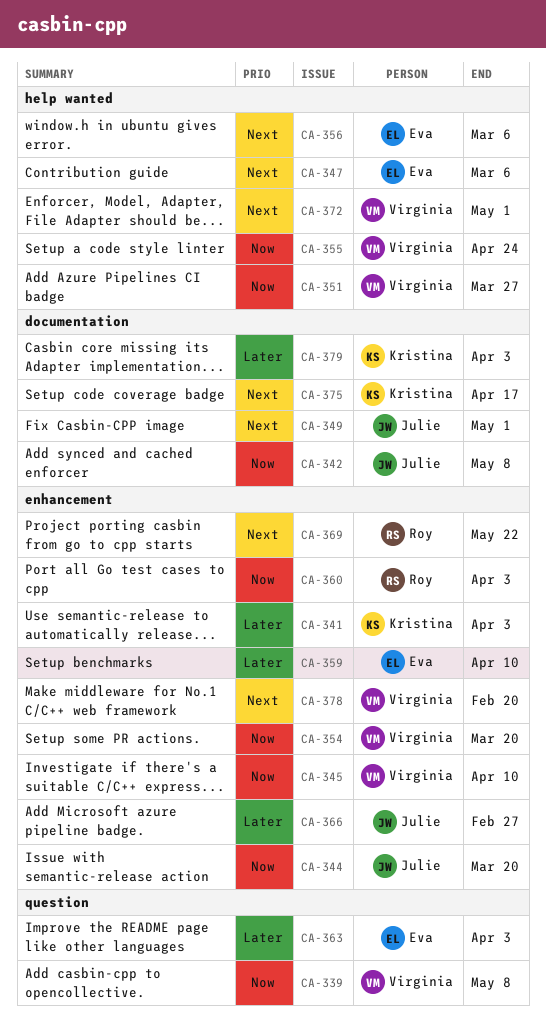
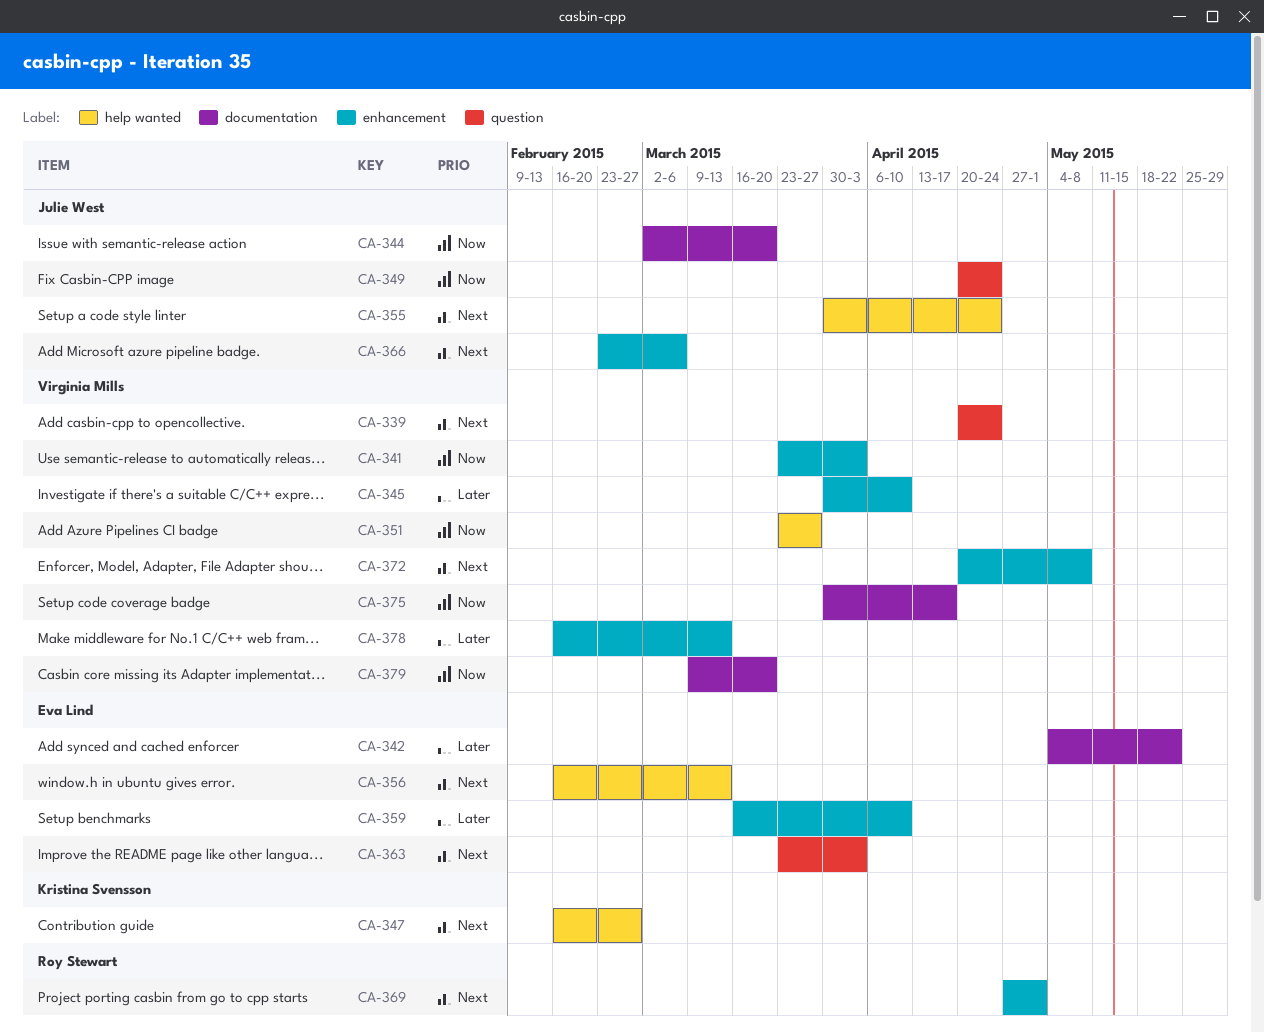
CA-339, priority: Now -> Next
CA-339, due: May 8 -> Apr 24
CA-341, owner: Kristina Svensson -> Virginia Mills
CA-341, priority: Later -> Now
CA-342, owner: Julie West -> Eva Lind
CA-342, priority: Now -> Later
CA-342, due: May 8 -> May 22
CA-344, label: enhancement -> documentation
CA-345, priority: Now -> Later
CA-347, owner: Eva Lind -> Kristina Svensson
CA-347, due: Mar 6 -> Feb 27
CA-349, priority: Next -> Now
CA-349, label: documentation -> question
CA-349, due: May 1 -> Apr 24
CA-354: present -> none
CA-355, owner: Virginia Mills -> Julie West
CA-355, priority: Now -> Next
CA-356, due: Mar 6 -> Mar 13
CA-360: present -> none
CA-363, priority: Later -> Next
CA-366, priority: Later -> Next
CA-366, due: Feb 27 -> Mar 6
CA-369, due: May 22 -> May 1
CA-372, label: help wanted -> enhancement
CA-372, due: May 1 -> May 8
CA-375, owner: Kristina Svensson -> Virginia Mills
CA-375, priority: Next -> Now
CA-378, priority: Next -> Later
CA-378, due: Feb 20 -> Mar 13
CA-379, owner: Kristina Svensson -> Virginia Mills
CA-379, priority: Later -> Now
CA-379, due: Apr 3 -> Mar 20

